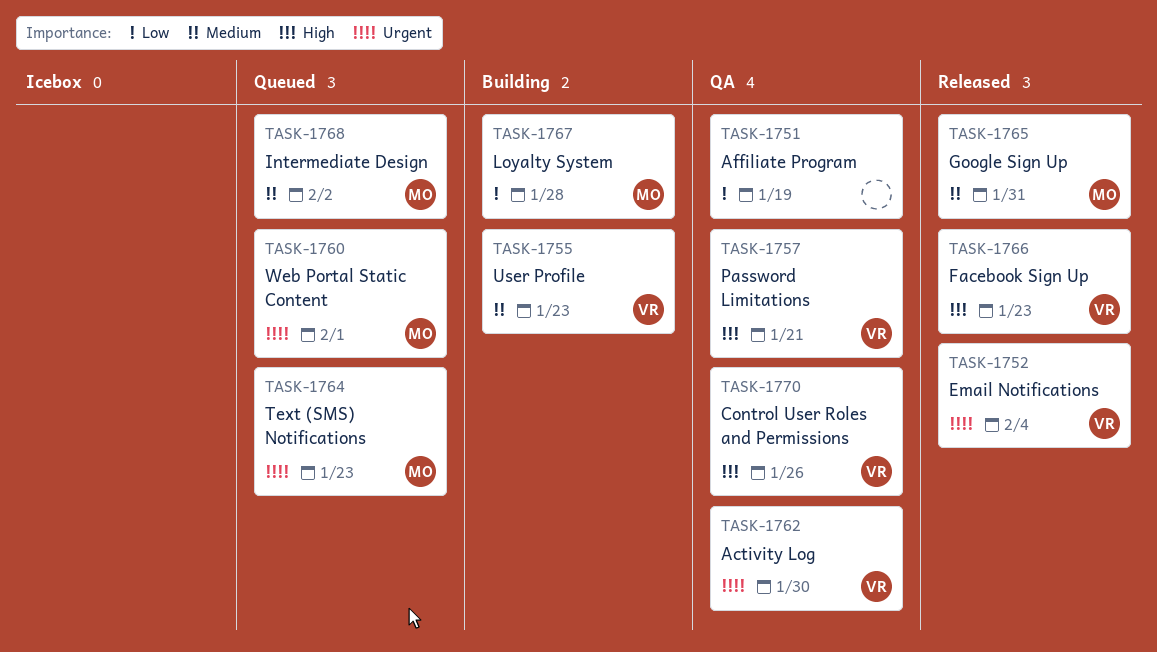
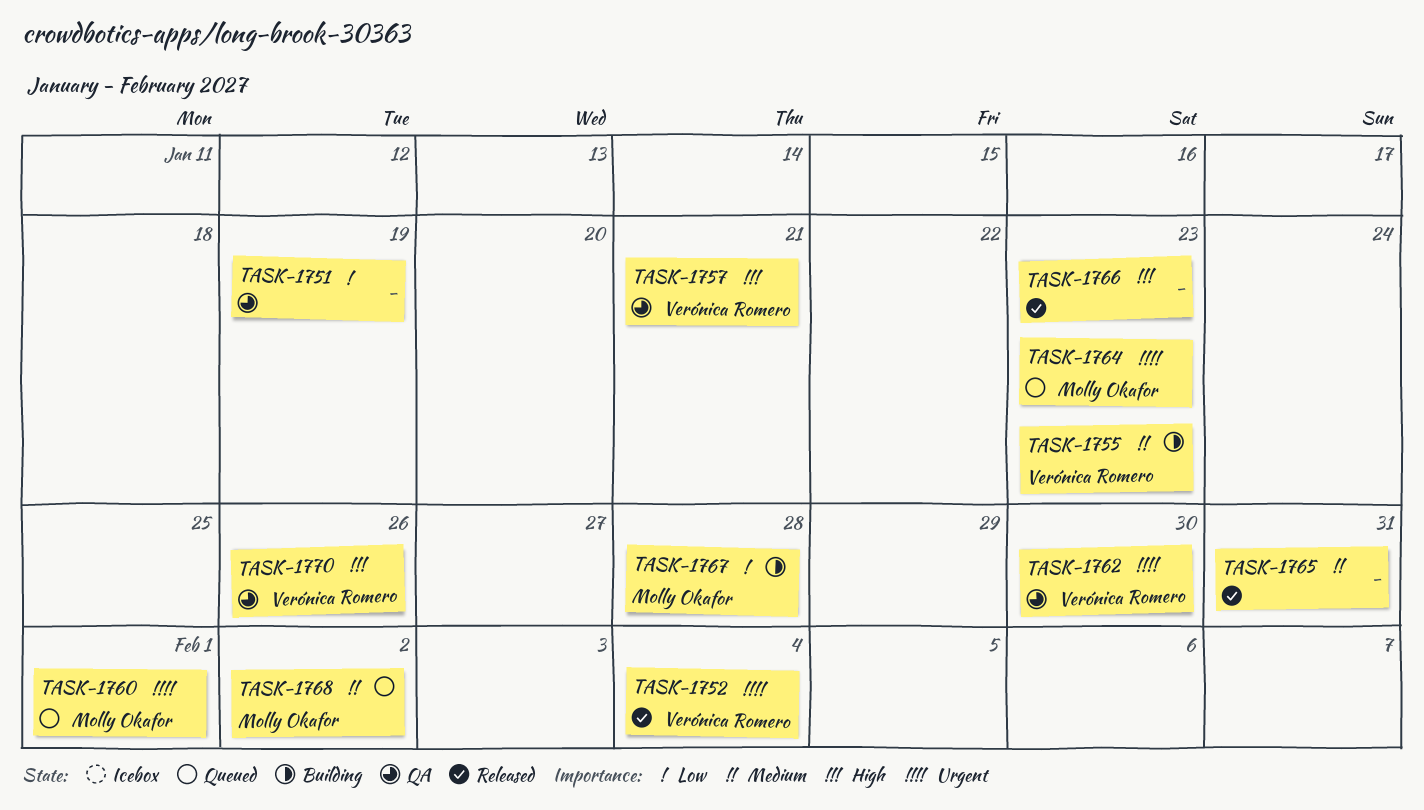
TASK-1765, owner: Molly Okafor -> none
TASK-1766, owner: Verónica Romero -> none

